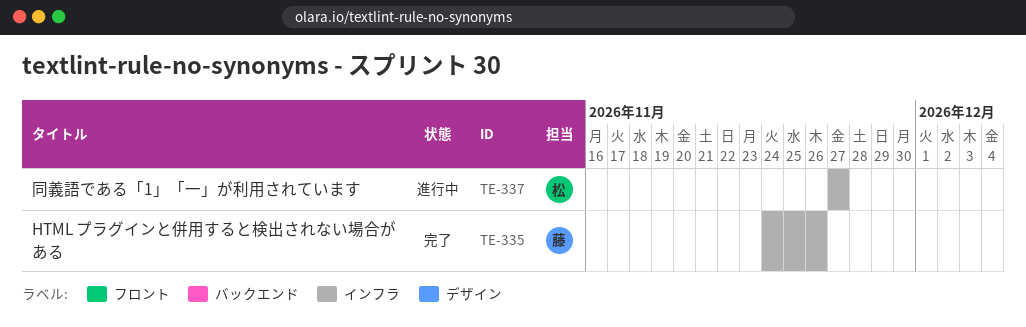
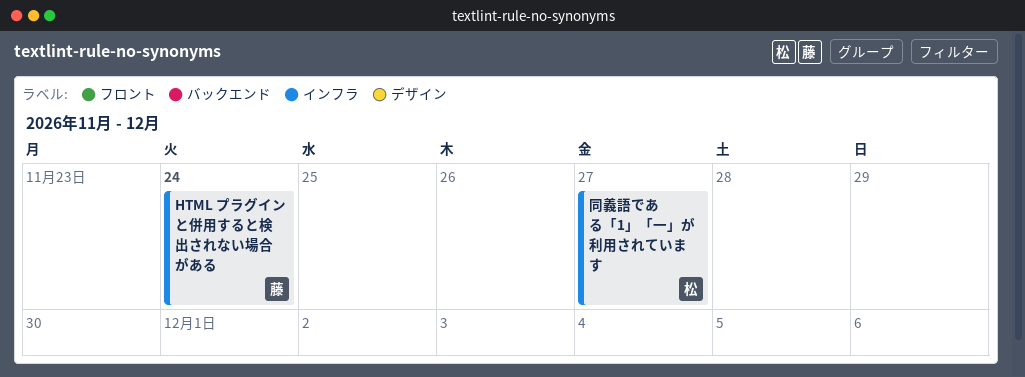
HTML プラグインと併用すると検出されない場合がある, due: Nov 26 -> Nov 24

